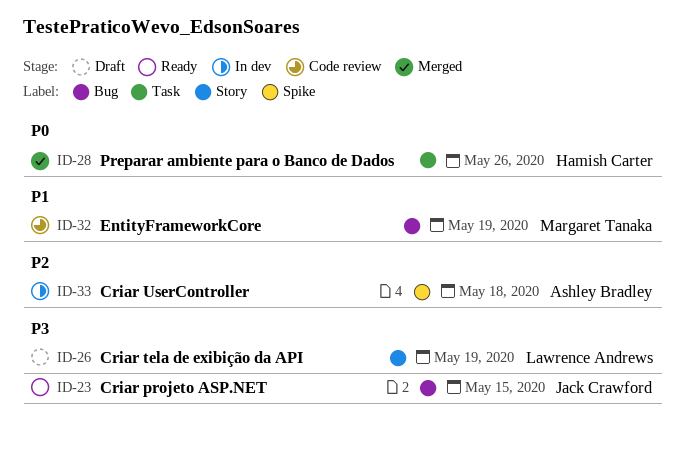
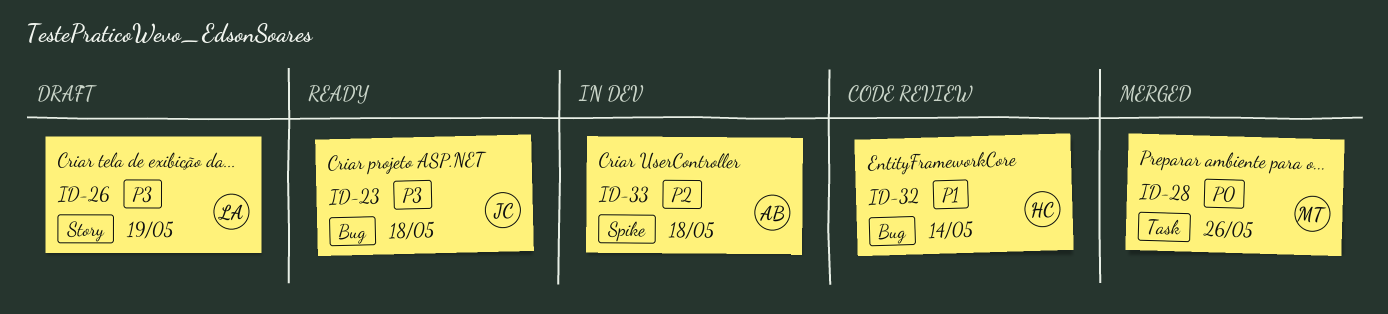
ID-23, due: May 15 -> May 18
ID-28, owner: Hamish Carter -> Margaret Tanaka
ID-32, owner: Margaret Tanaka -> Hamish Carter
ID-32, due: May 19 -> May 14

